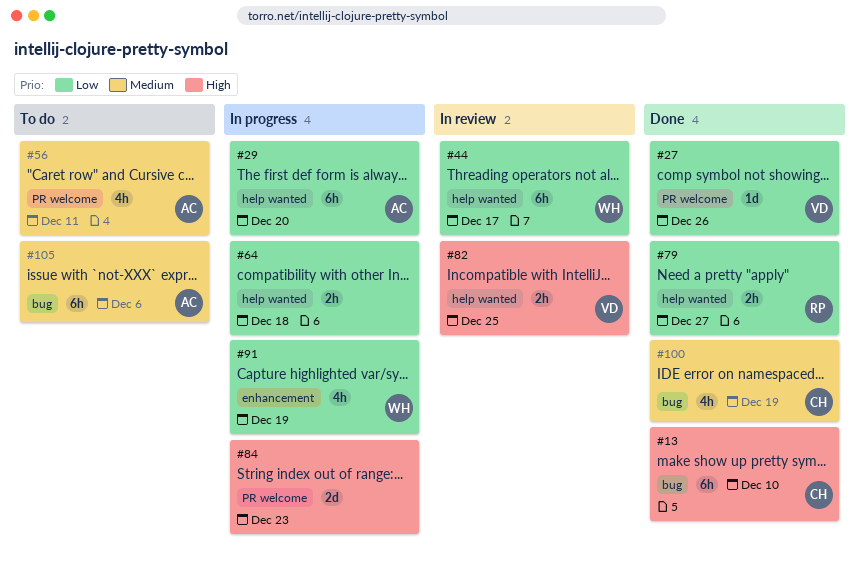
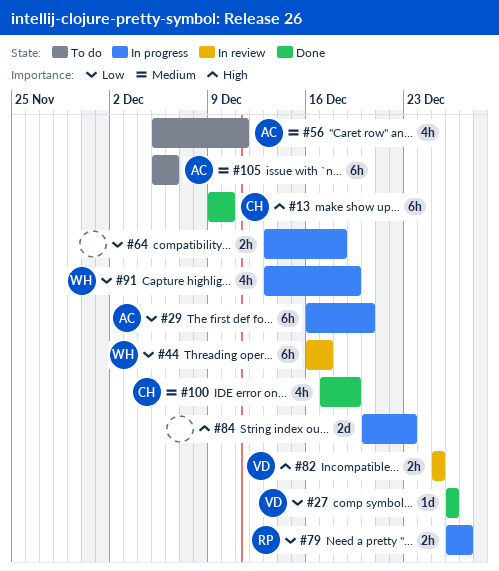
#79, status: Done -> In progress

